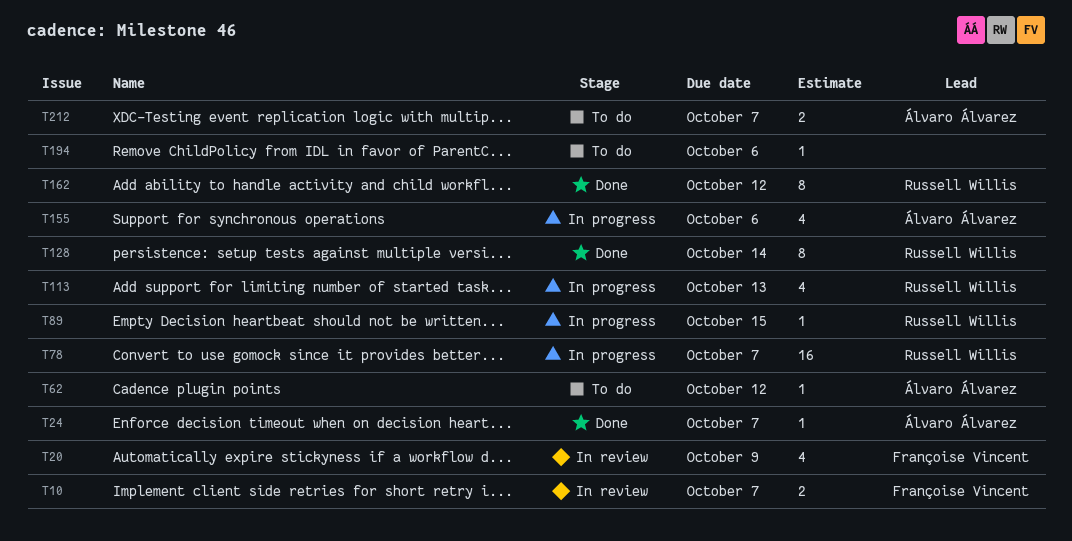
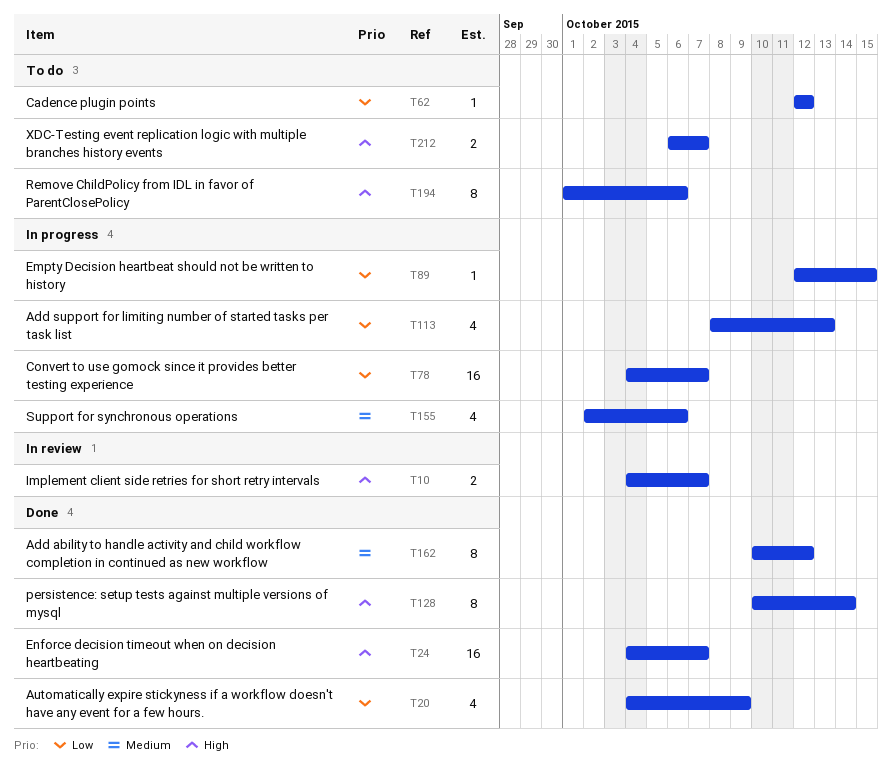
T20, status: In review -> Done
T24, estimate: 1 -> 16
T194, estimate: 1 -> 8

